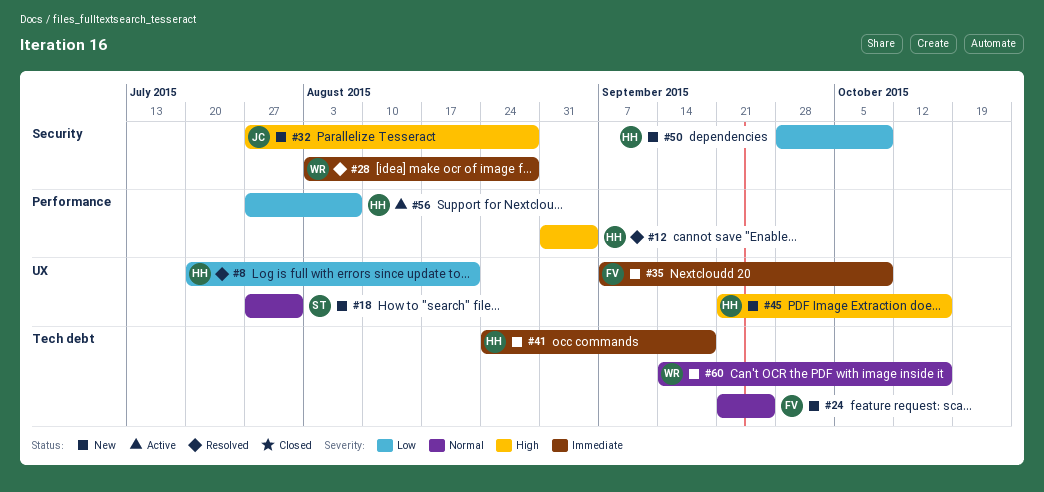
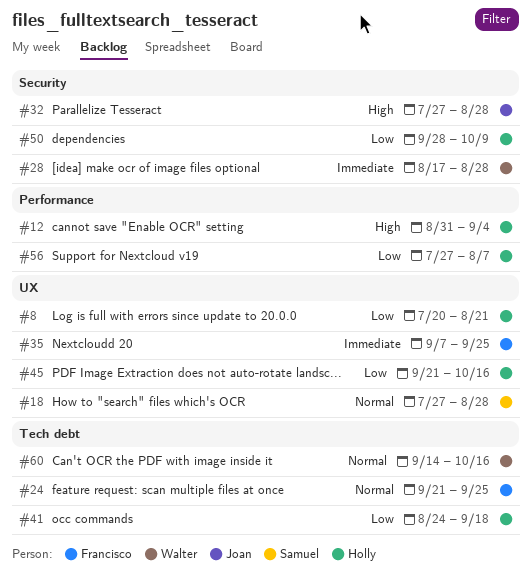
#18, due: Jul 31 -> Aug 28
#28, start: Aug 3 -> Aug 17
#35, due: Oct 9 -> Sep 25
#41, priority: Immediate -> Low
#45, priority: High -> Low

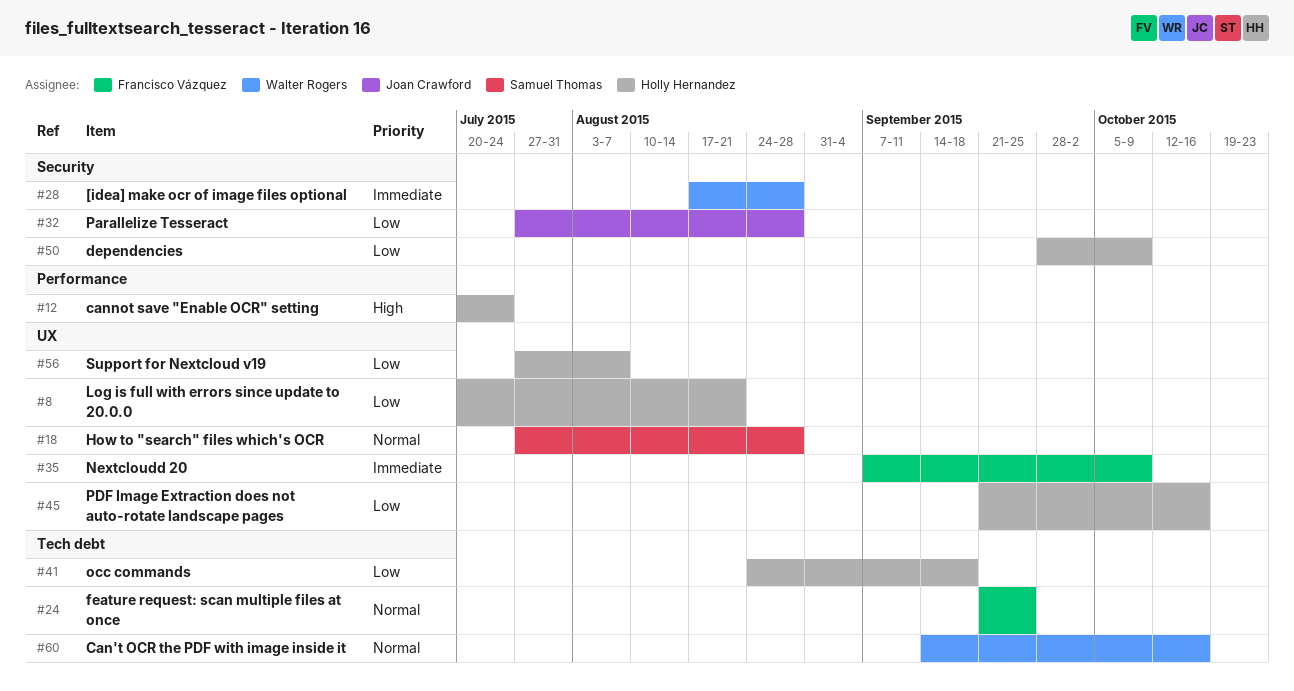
#12, start: Aug 31 -> Jul 20
#12, due: Sep 4 -> Jul 24
#32, priority: High -> Low
#35, due: Sep 25 -> Oct 9
#56, label: Performance -> UX

